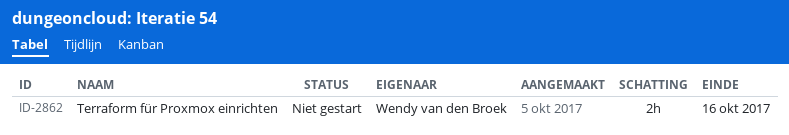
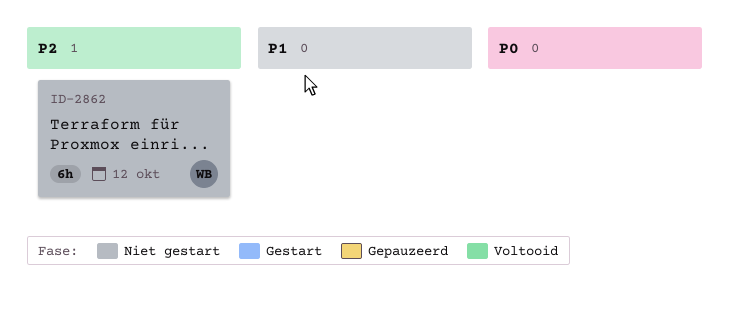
ID-2862, estimate: 2h -> 6h
ID-2862, due: Oct 16 -> Oct 12

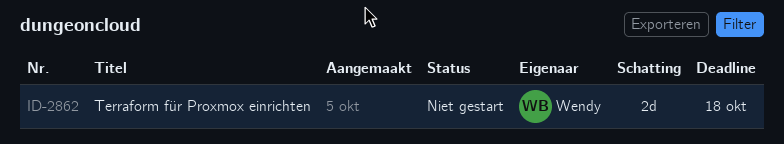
ID-2862, estimate: 6h -> 2d
ID-2862, due: Oct 12 -> Oct 18

